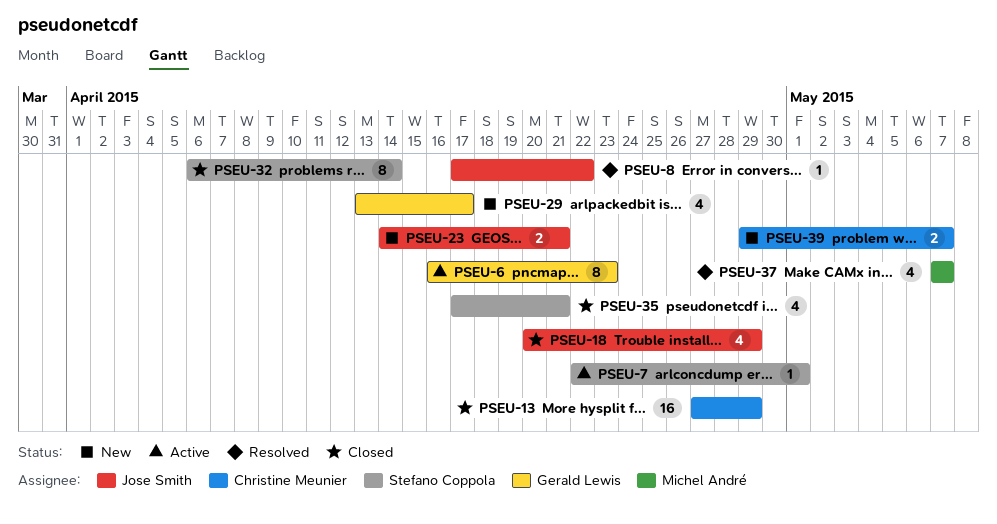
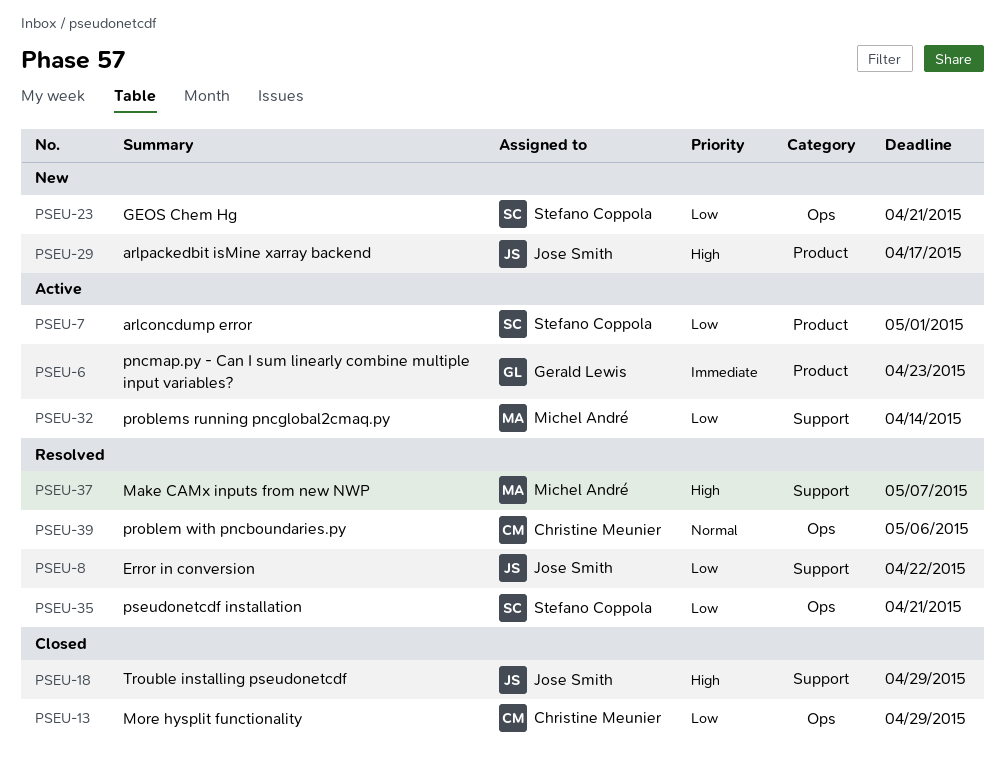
PSEU-23, owner: Jose Smith -> Stefano Coppola
PSEU-29, owner: Gerald Lewis -> Jose Smith
PSEU-32, status: Closed -> Active
PSEU-32, owner: Stefano Coppola -> Michel André
PSEU-35, status: Closed -> Resolved
PSEU-39, status: New -> Resolved
PSEU-39, due: May 7 -> May 6

